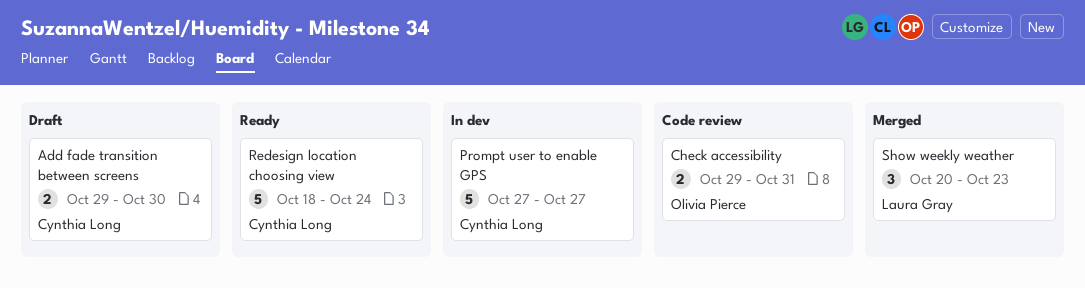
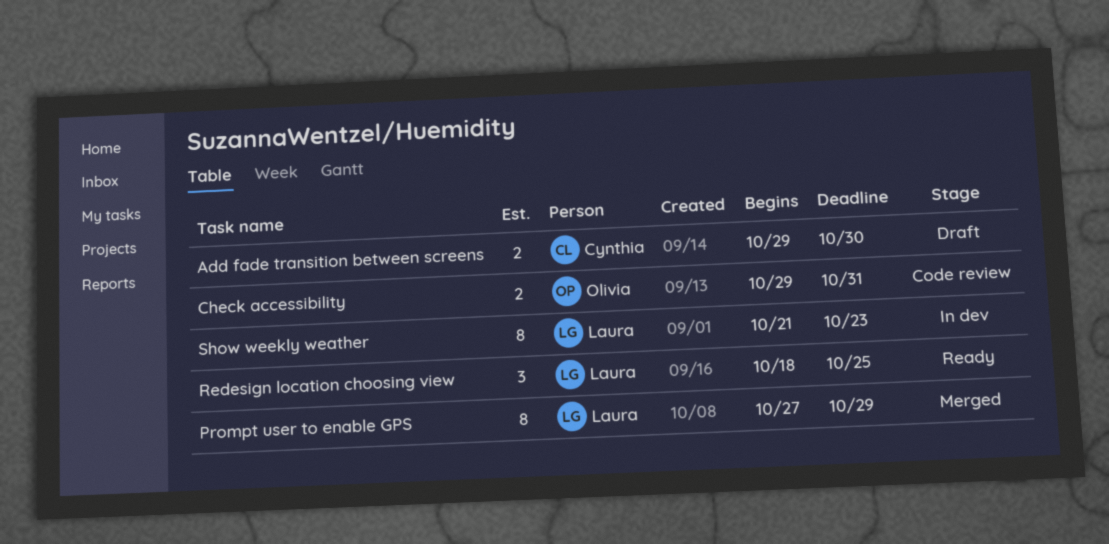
Prompt user to enable GPS, status: In dev -> Merged
Prompt user to enable GPS, owner: Cynthia Long -> Laura Gray
Prompt user to enable GPS, estimate: 5 -> 8
Prompt user to enable GPS, due: Oct 27 -> Oct 29
Redesign location choosing view, owner: Cynthia Long -> Laura Gray
Redesign location choosing view, estimate: 5 -> 3
Redesign location choosing view, due: Oct 24 -> Oct 25
Show weekly weather, status: Merged -> In dev
Show weekly weather, estimate: 3 -> 8
Show weekly weather, start: Oct 20 -> Oct 21

